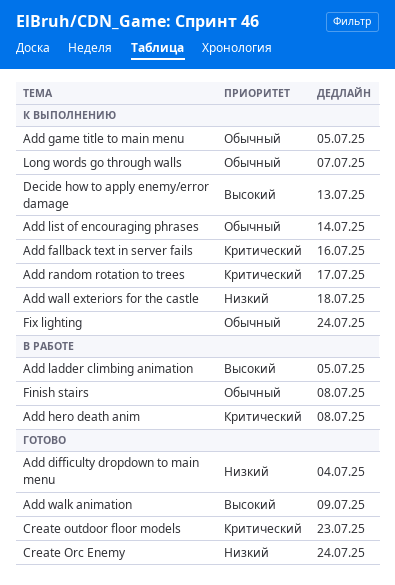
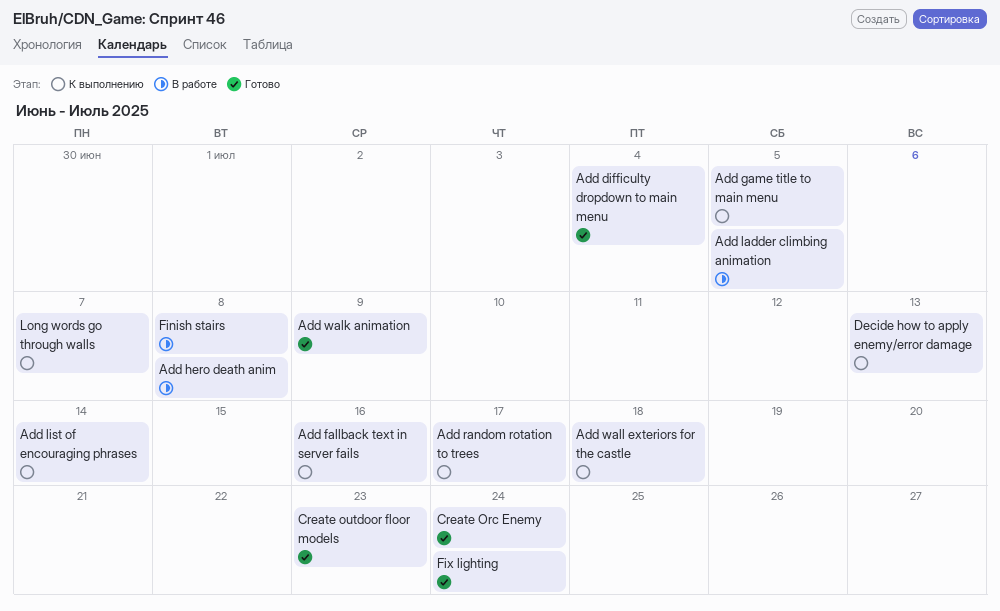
Fix lighting, status: К выполнению -> Готово

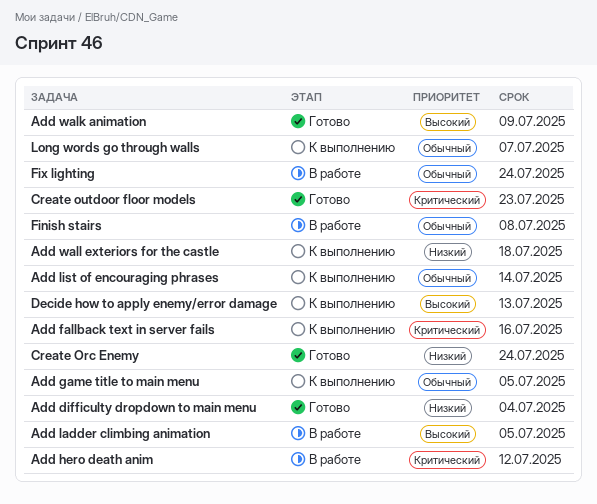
Add hero death anim, due: Jul 8 -> Jul 12
Add random rotation to trees: present -> none
Fix lighting, status: Готово -> В работе

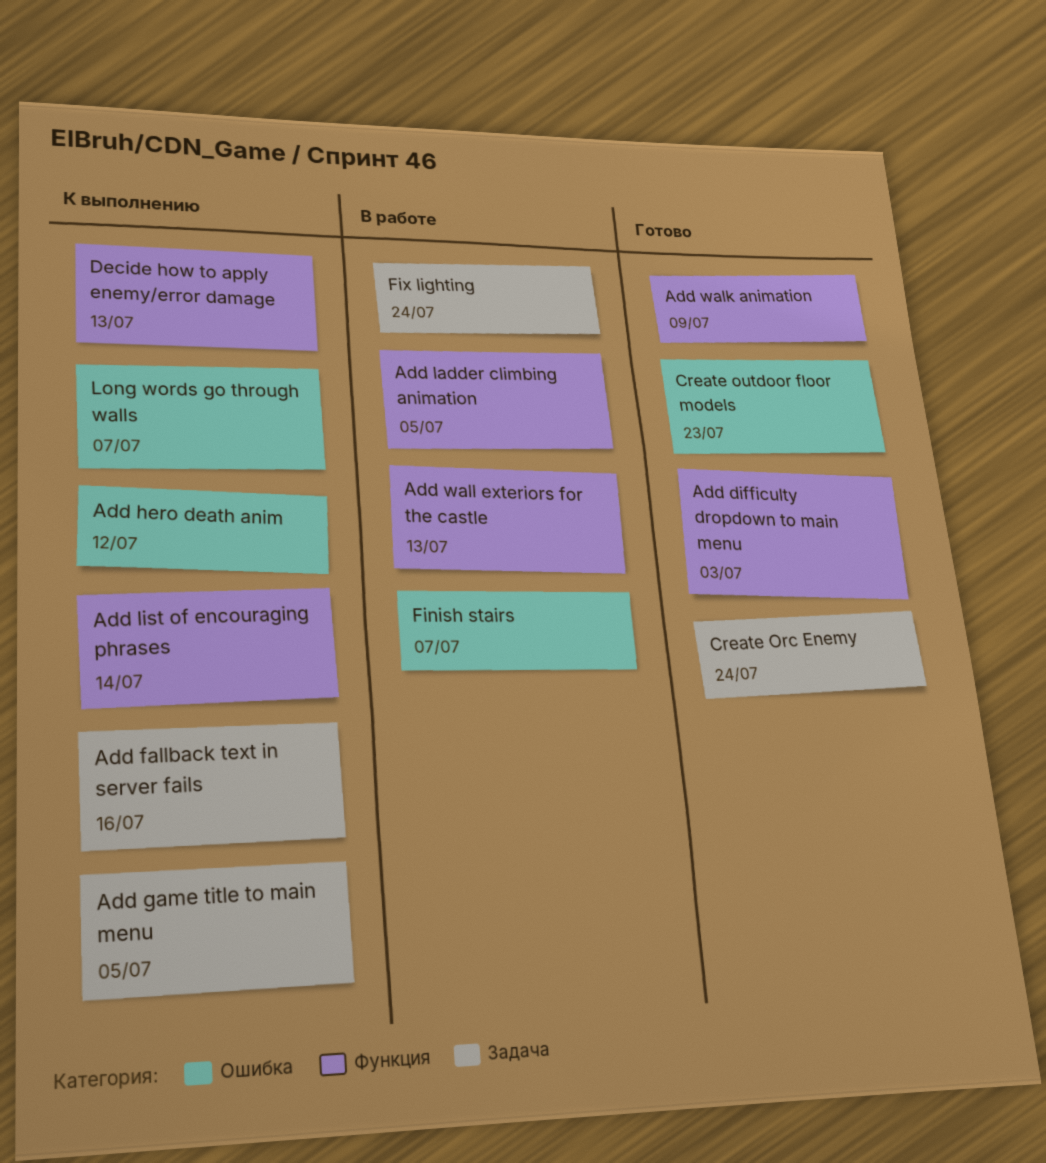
Add difficulty dropdown to main menu, due: Jul 4 -> Jul 3
Add hero death anim, status: В работе -> К выполнению
Add wall exteriors for the castle, status: К выполнению -> В работе
Add wall exteriors for the castle, due: Jul 18 -> Jul 13
Finish stairs, due: Jul 8 -> Jul 7

